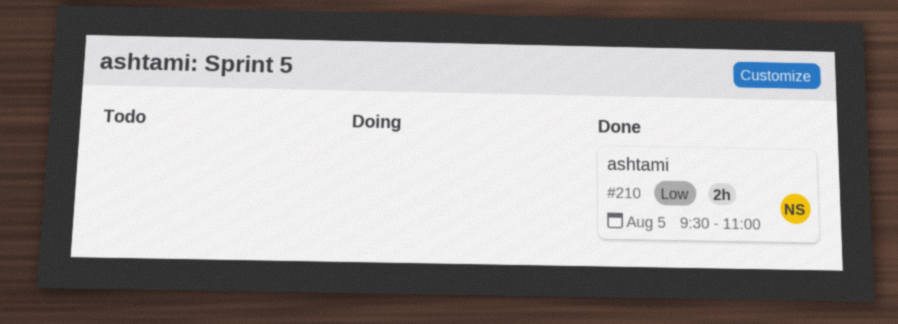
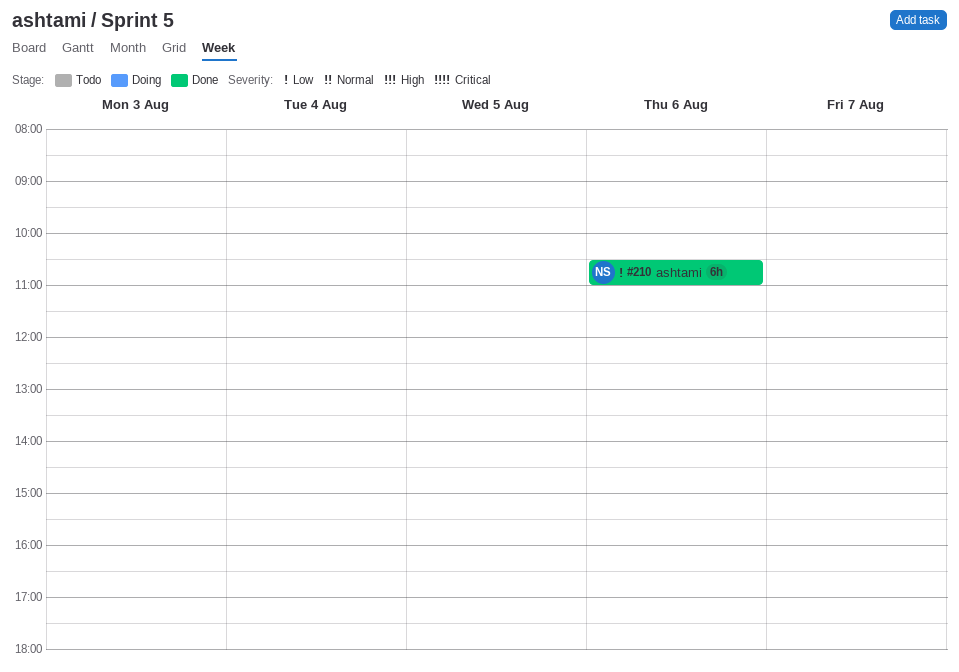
#210, estimate: 2h -> 6h
#210, day: Aug 5 -> Aug 6
#210, begins: 09:30 -> 10:30

